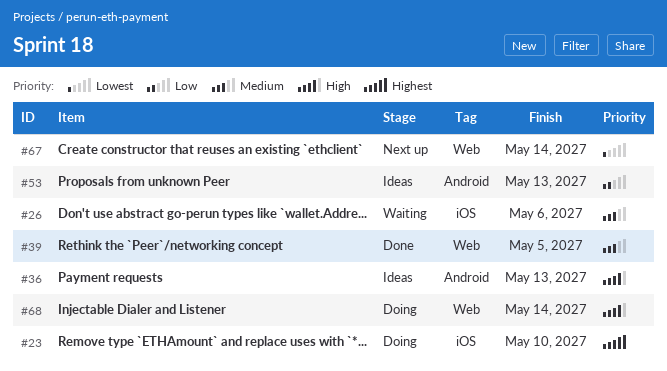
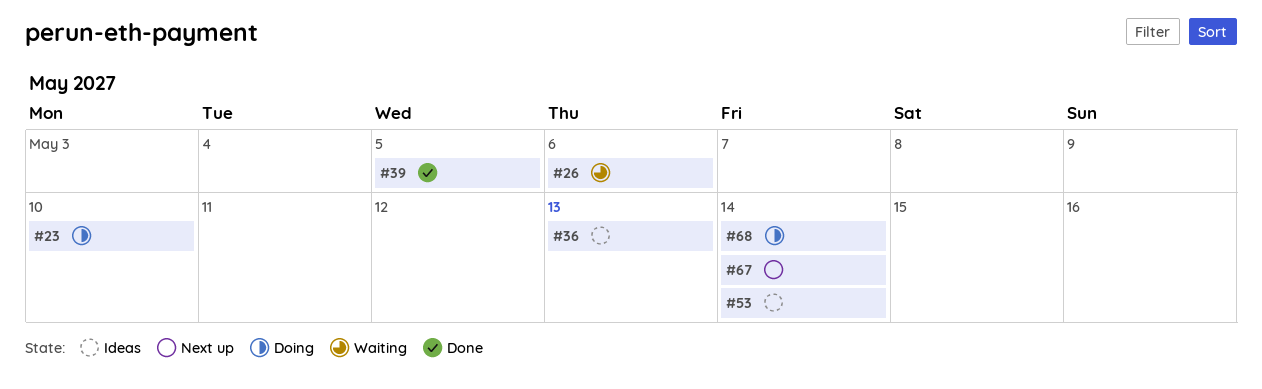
#53, due: May 13 -> May 14

